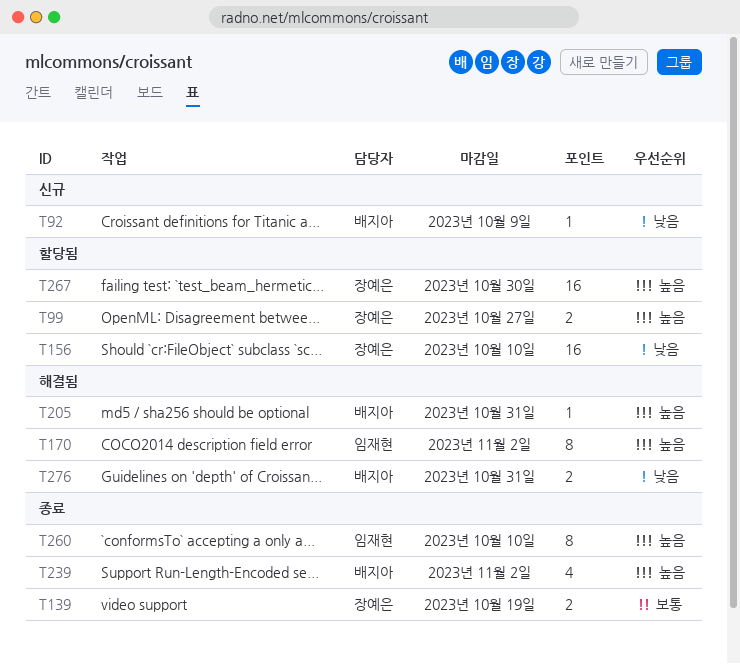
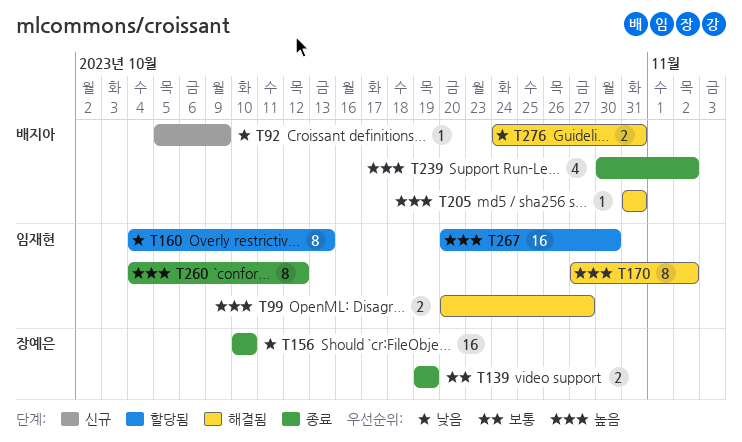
T99, status: 할당됨 -> 해결됨
T99, owner: 장예은 -> 임재현
T156, status: 할당됨 -> 종료
T160: none -> present
T260, due: Oct 10 -> Oct 12
T267, owner: 장예은 -> 임재현

